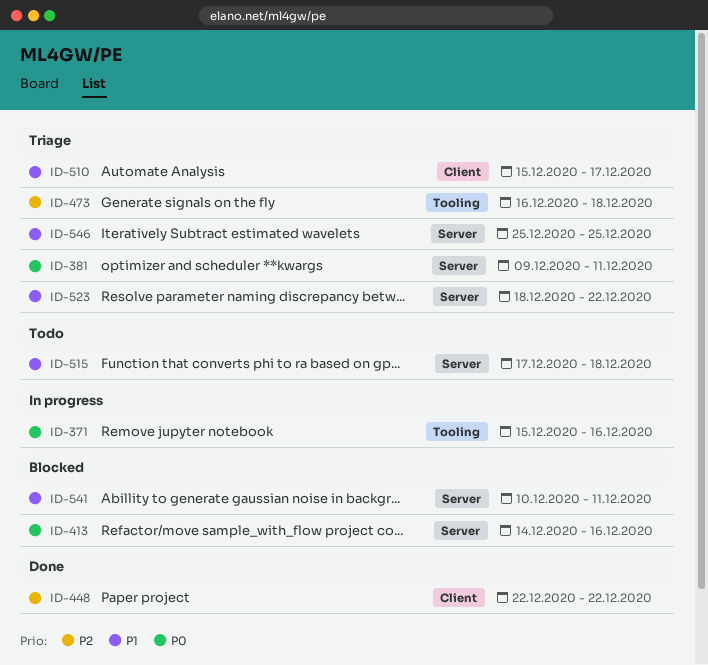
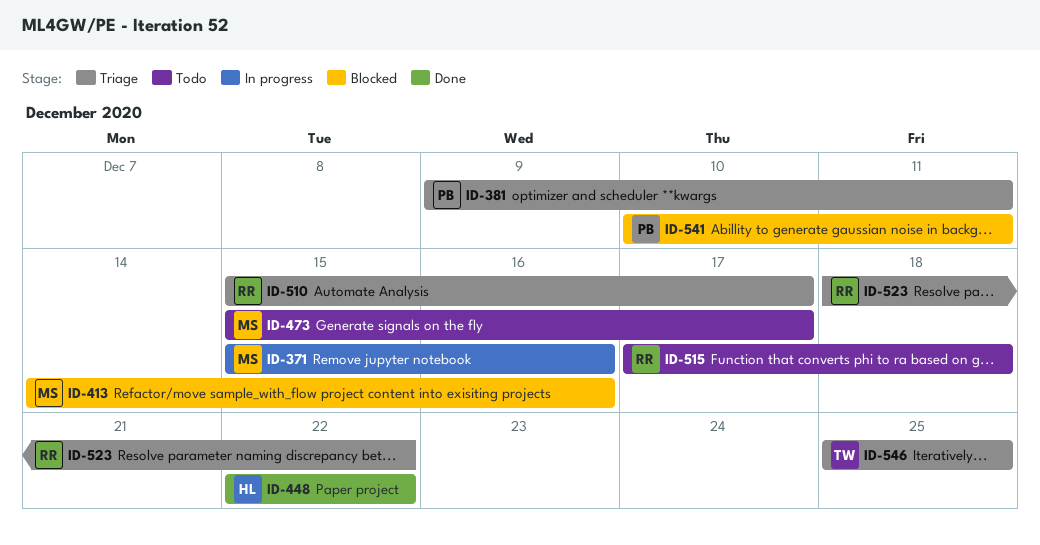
ID-473, status: Triage -> Todo
ID-473, start: Dec 16 -> Dec 15
ID-473, due: Dec 18 -> Dec 17

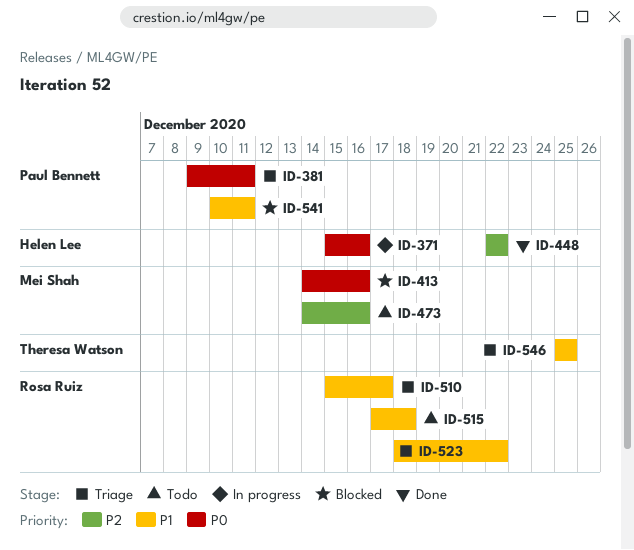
ID-371, owner: Mei Shah -> Helen Lee
ID-473, start: Dec 15 -> Dec 14
ID-473, due: Dec 17 -> Dec 16

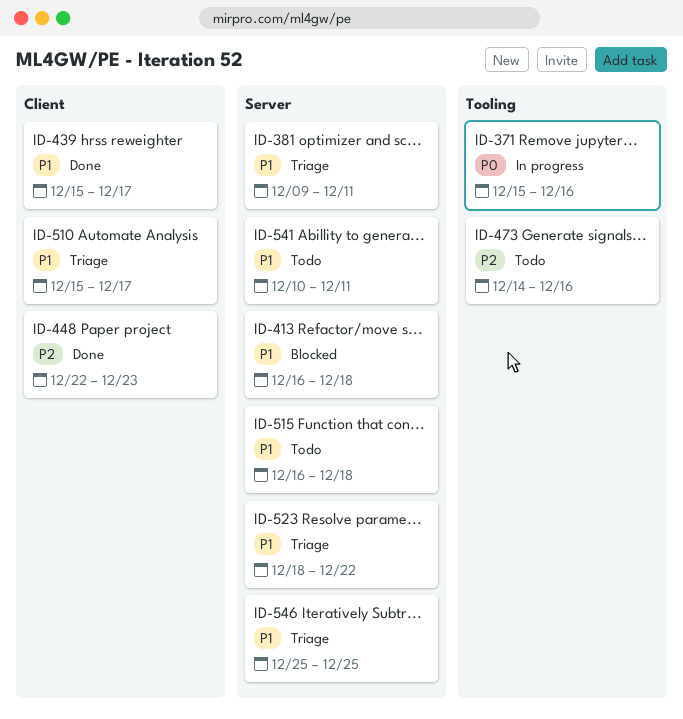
ID-381, priority: P0 -> P1
ID-413, priority: P0 -> P1
ID-413, start: Dec 14 -> Dec 16
ID-413, due: Dec 16 -> Dec 18
ID-439: none -> present
ID-448, due: Dec 22 -> Dec 23
ID-515, start: Dec 17 -> Dec 16
ID-541, status: Blocked -> Todo

